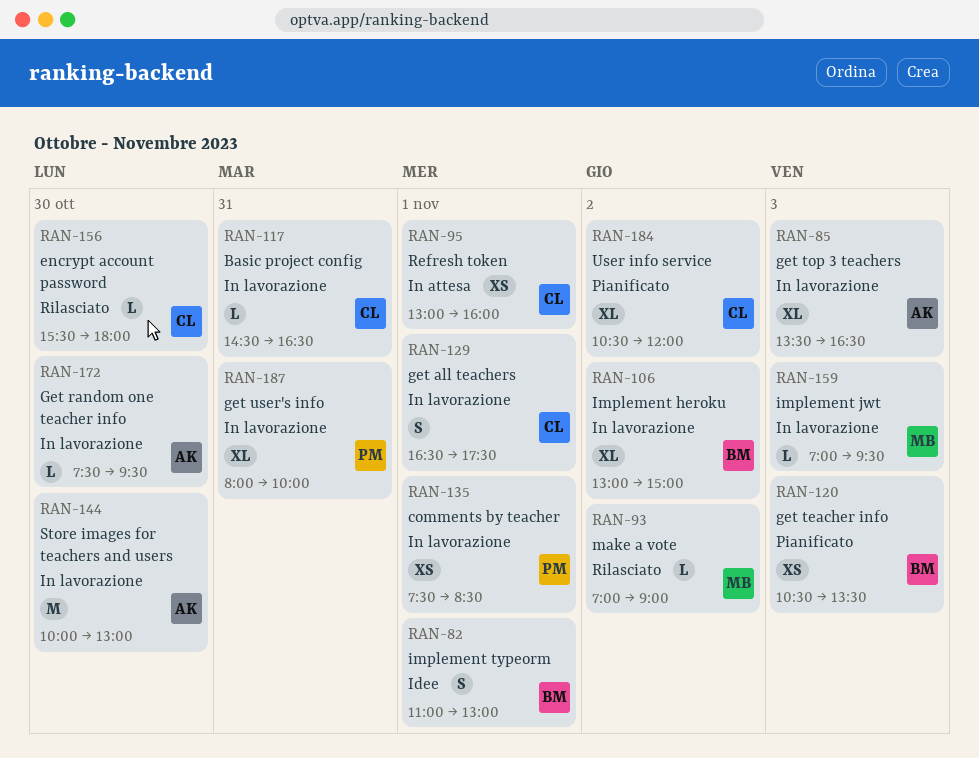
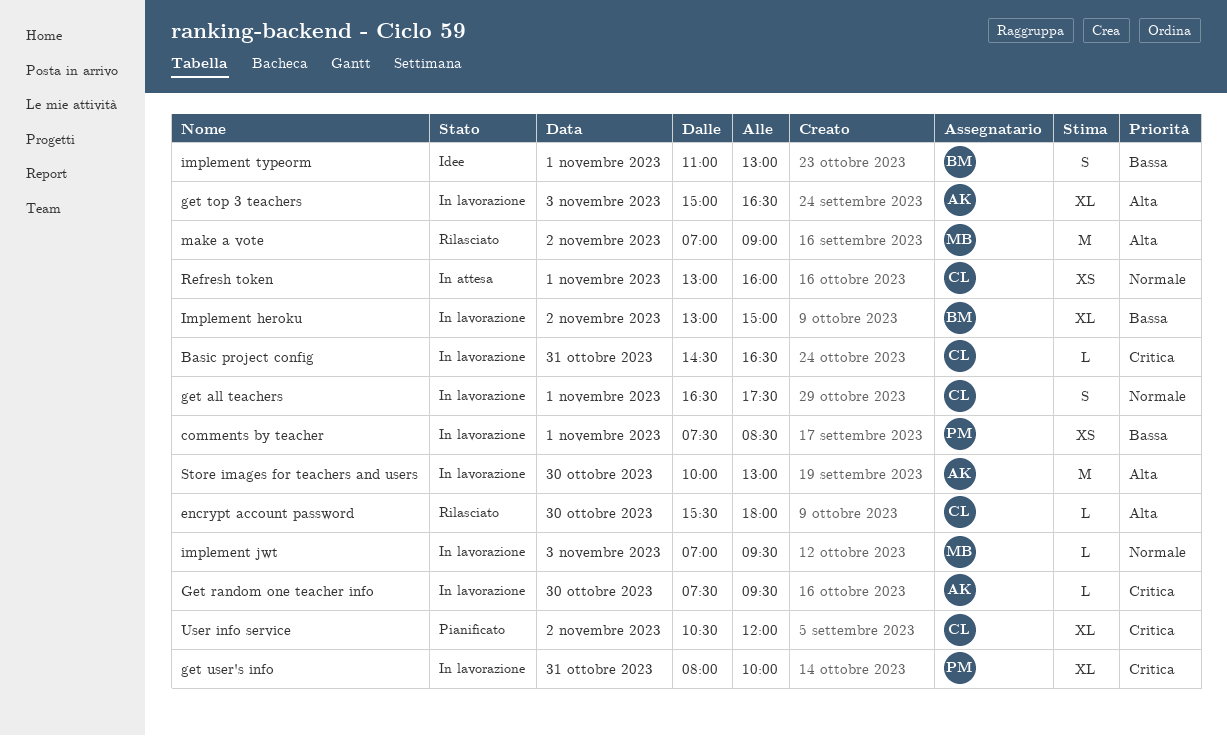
get teacher info: present -> none
get top 3 teachers, begins: 13:30 -> 15:00
make a vote, estimate: L -> M

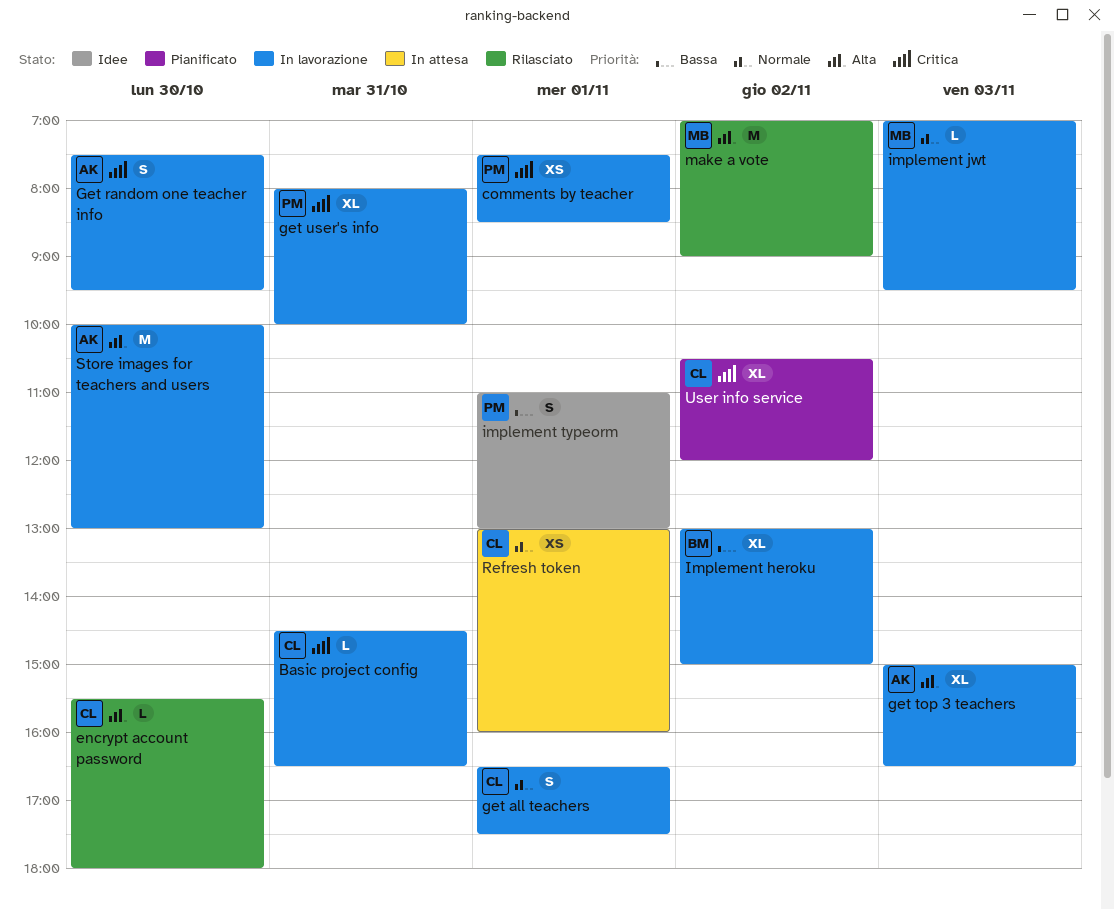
comments by teacher, priority: Bassa -> Critica
Get random one teacher info, estimate: L -> S
implement typeorm, owner: BM -> PM

